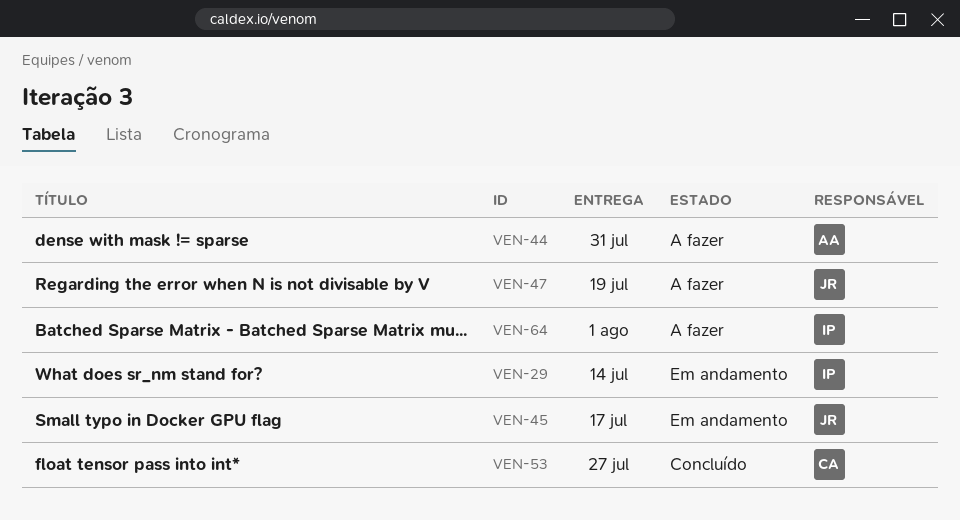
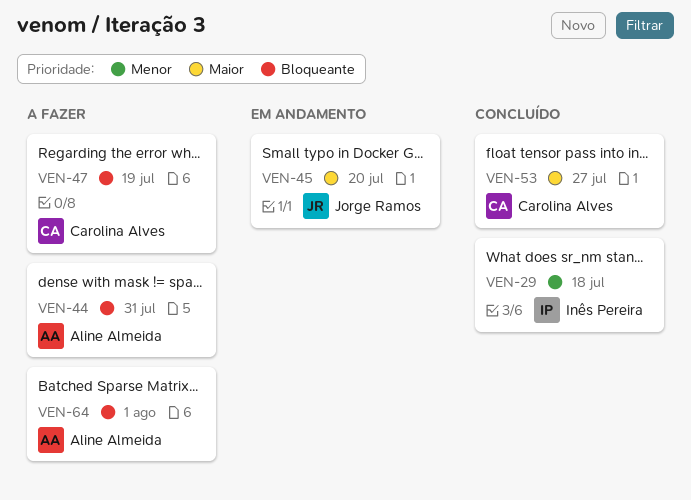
VEN-29, status: Em andamento -> Concluído
VEN-29, due: Jul 14 -> Jul 18
VEN-45, due: Jul 17 -> Jul 20
VEN-47, owner: Jorge Ramos -> Carolina Alves
VEN-64, owner: Inês Pereira -> Aline Almeida

